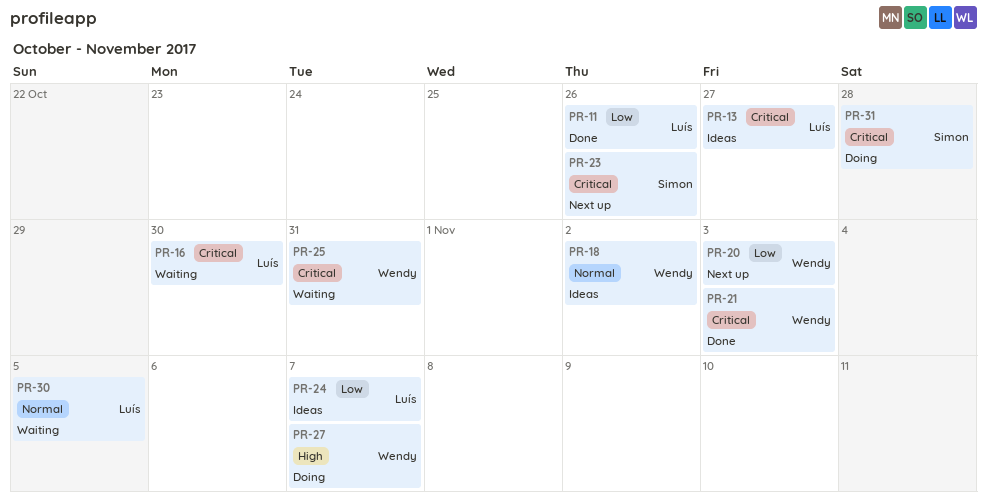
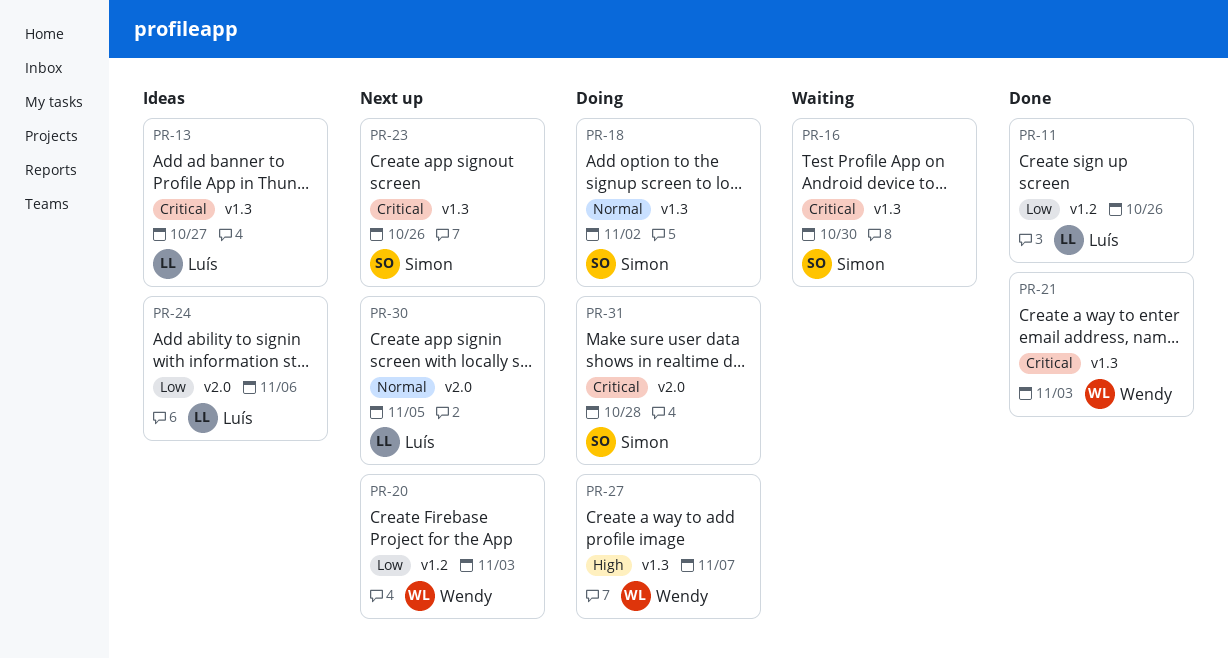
PR-16, owner: Luís -> Simon
PR-18, status: Ideas -> Doing
PR-18, owner: Wendy -> Simon
PR-24, due: Nov 7 -> Nov 6
PR-25: present -> none
PR-30, status: Waiting -> Next up

